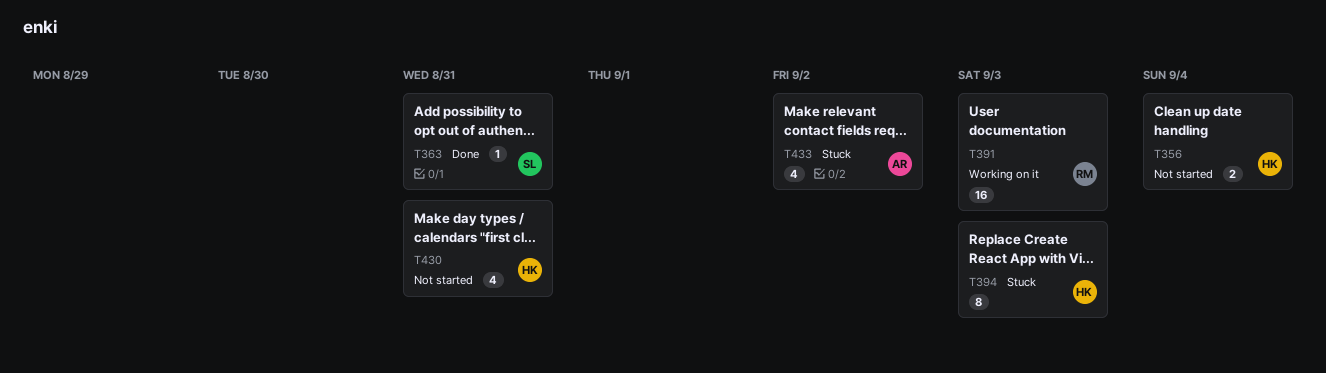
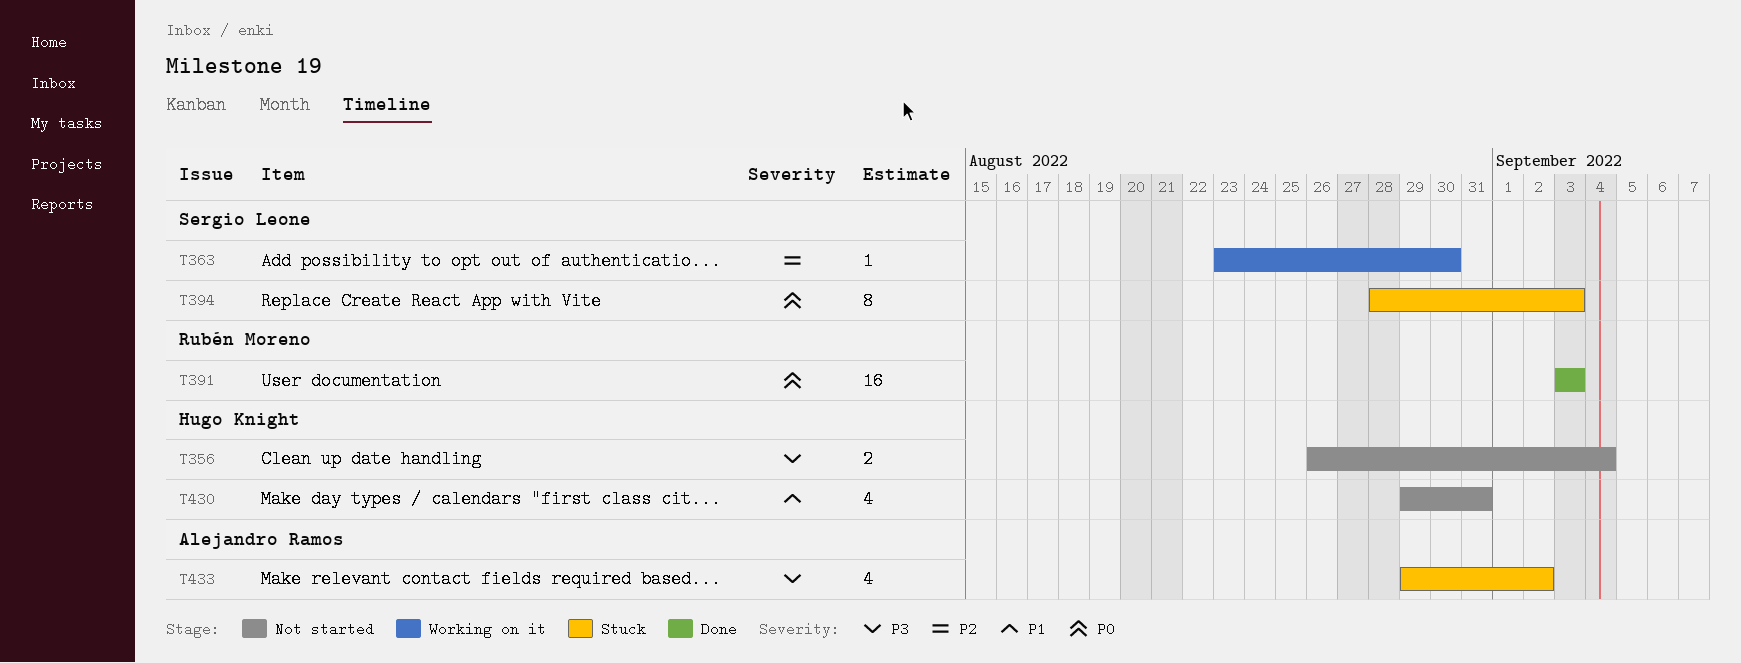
T363, status: Done -> Working on it
T363, due: Aug 31 -> Aug 30
T391, status: Working on it -> Done
T394, owner: Hugo Knight -> Sergio Leone

